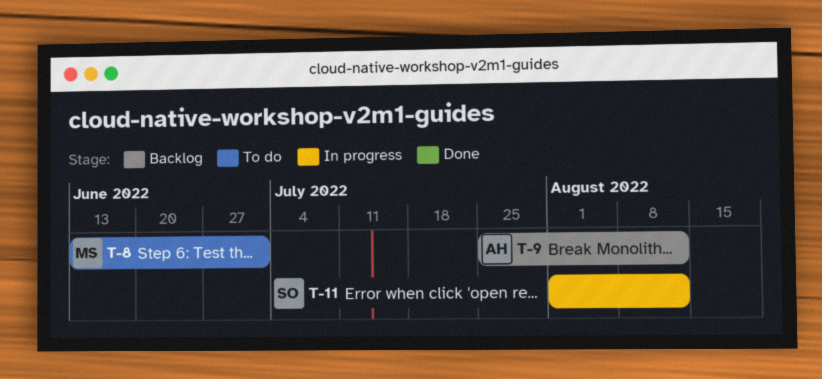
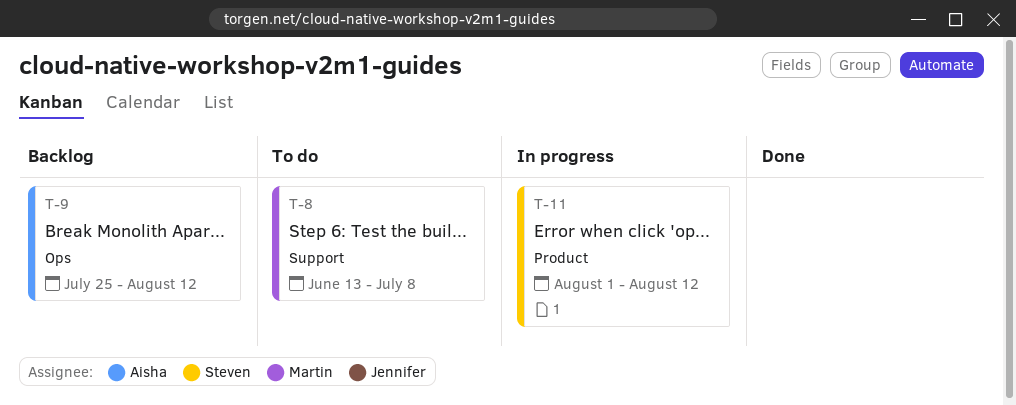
T-8, due: Jul 1 -> Jul 8

